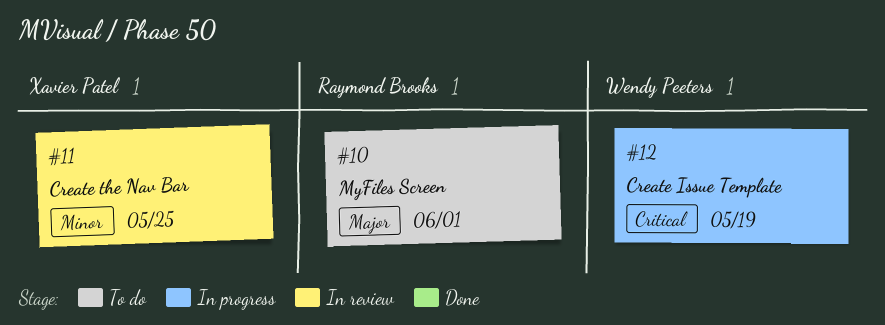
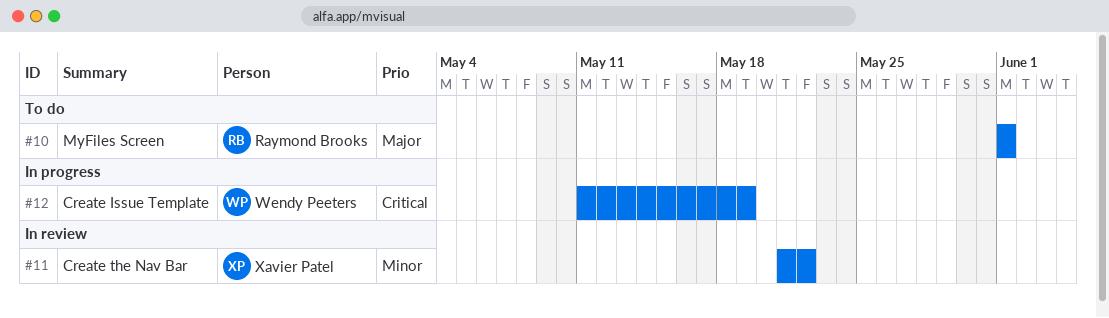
#11, due: May 25 -> May 22

